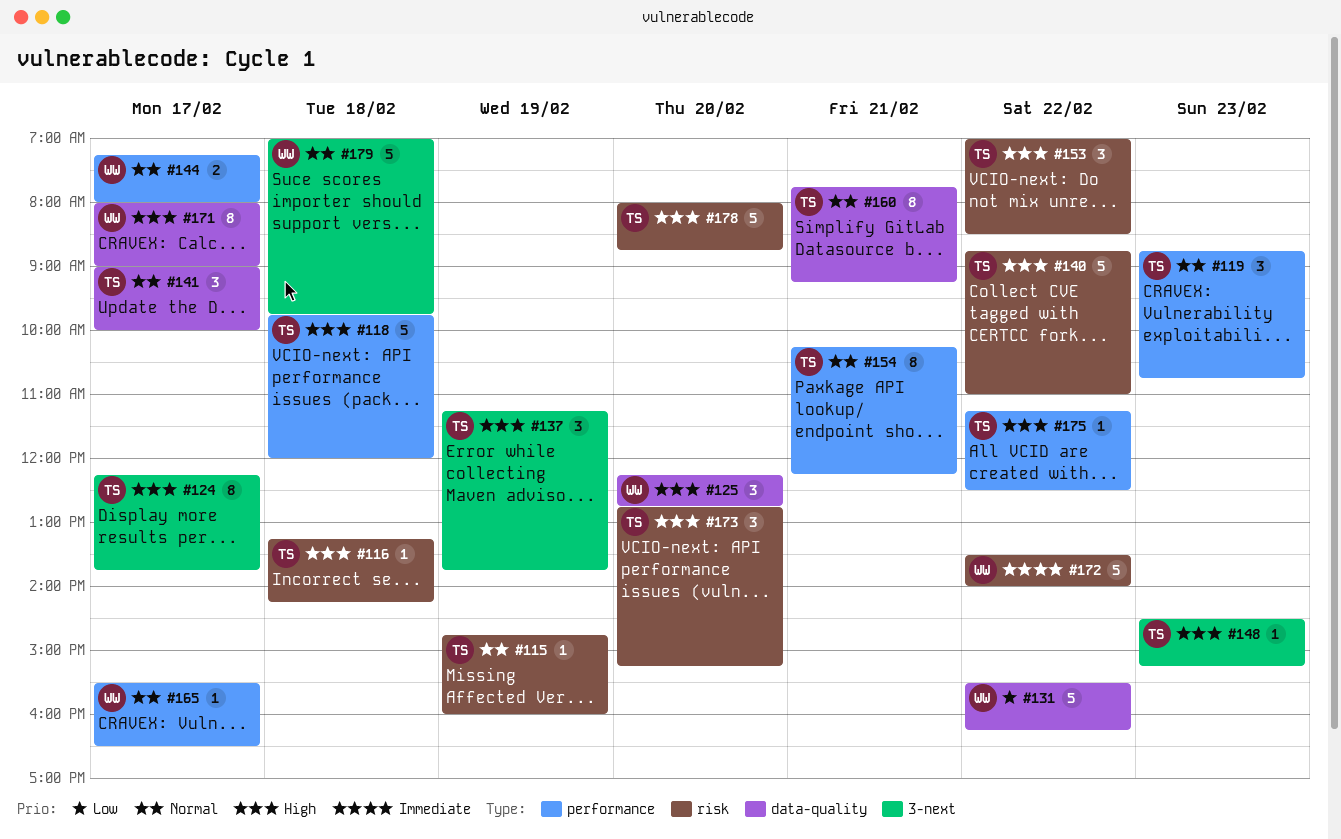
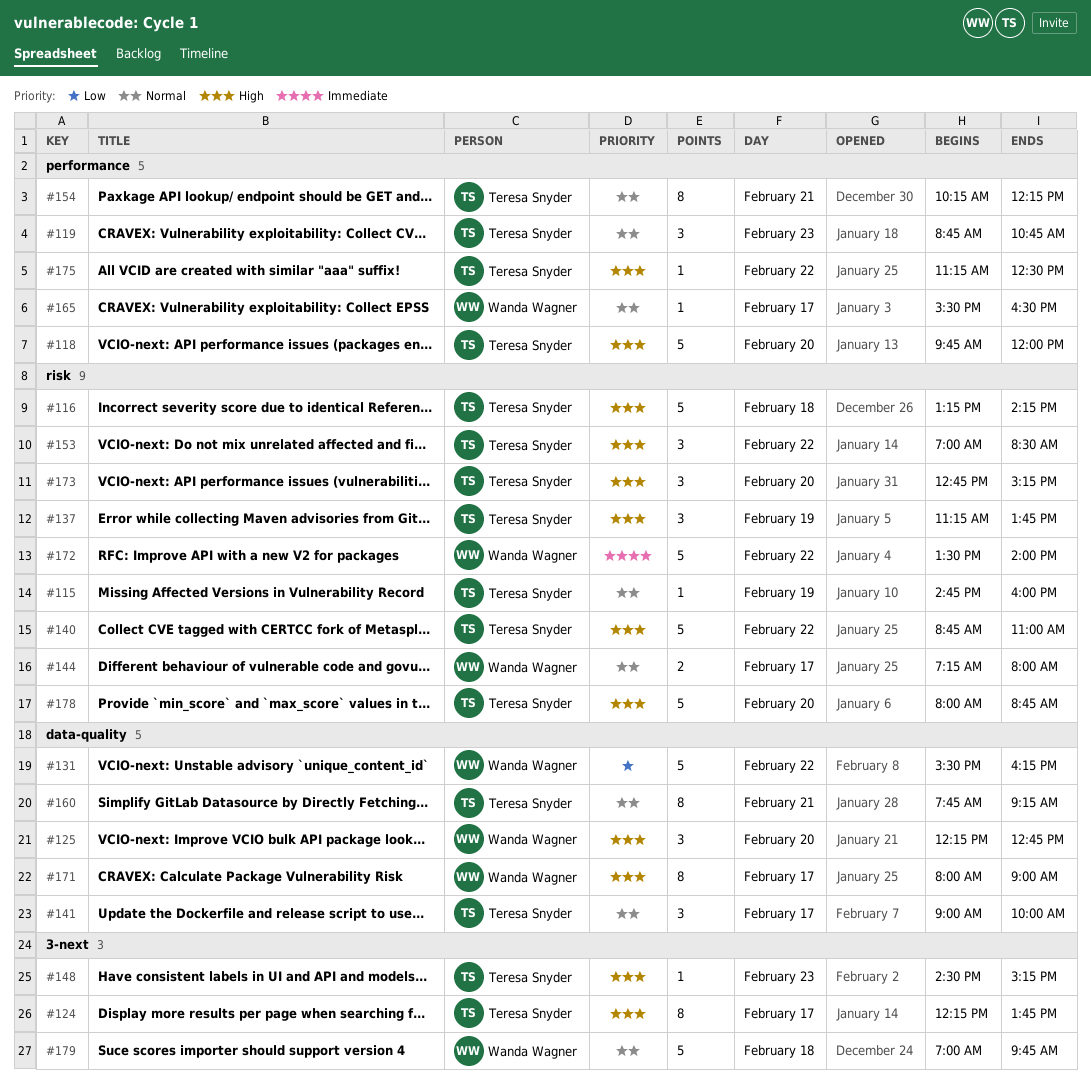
#116, estimate: 1 -> 5
#118, day: Feb 18 -> Feb 20
#137, label: 3-next -> risk
#144, label: performance -> risk

